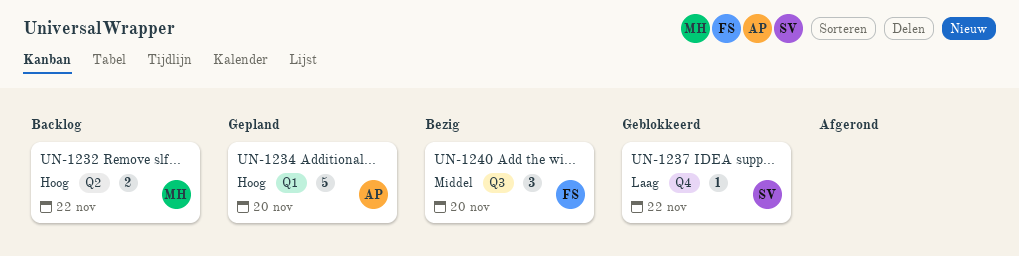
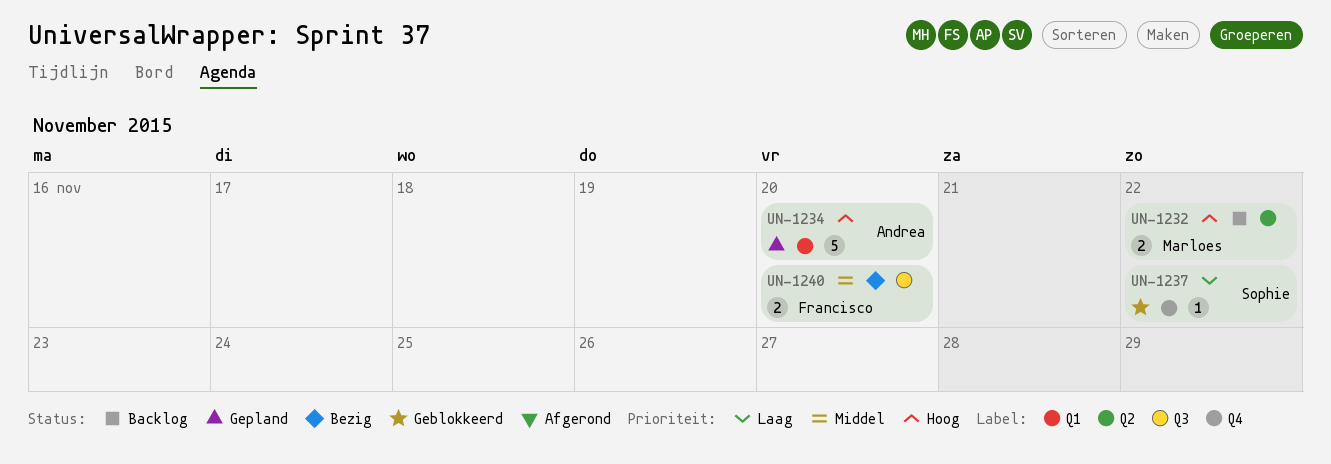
UN-1240, estimate: 3 -> 2

